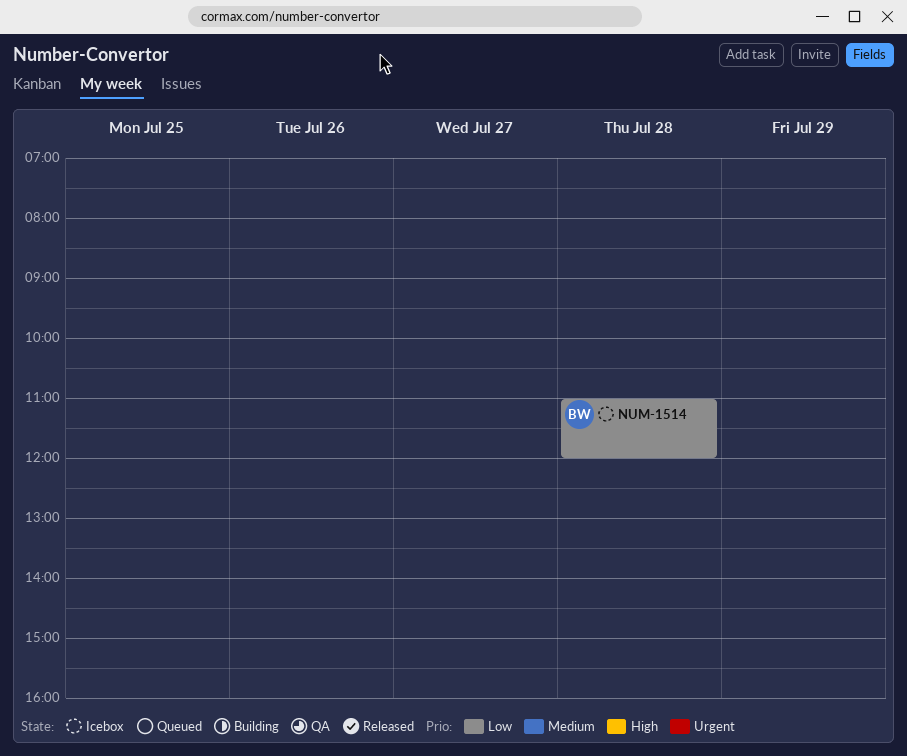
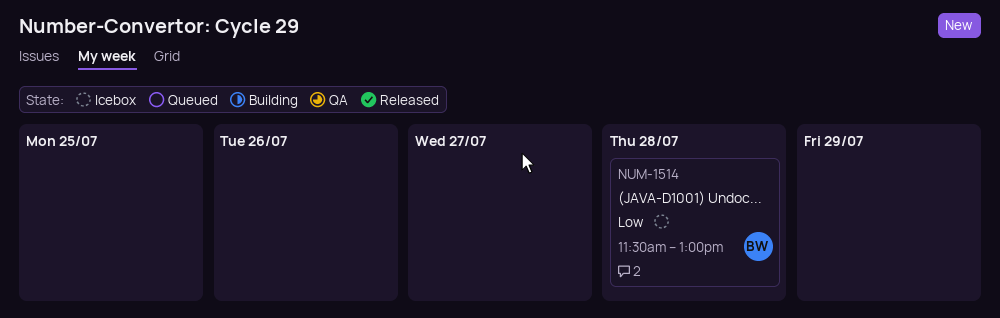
NUM-1514, begins: 11:00 -> 11:30
NUM-1514, ends: 12:00 -> 13:00

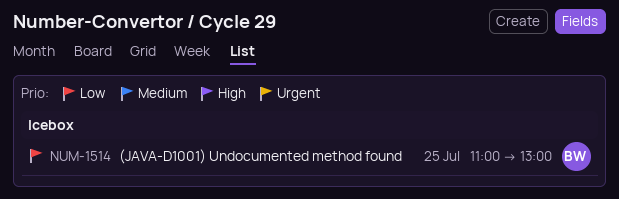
NUM-1514, day: Jul 28 -> Jul 25
NUM-1514, begins: 11:30 -> 11:00

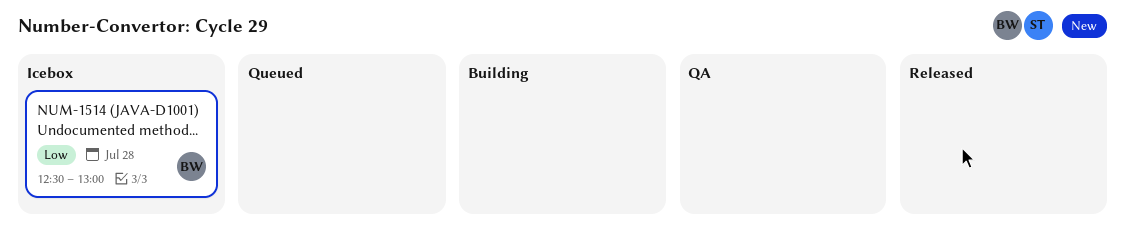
NUM-1514, day: Jul 25 -> Jul 28
NUM-1514, begins: 11:00 -> 12:30

